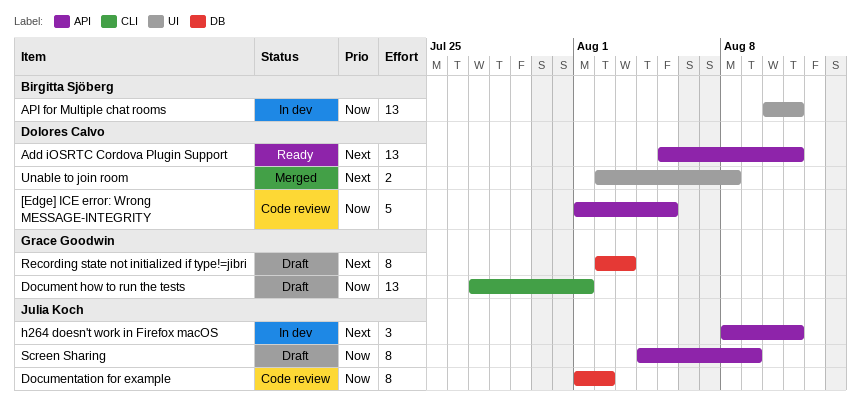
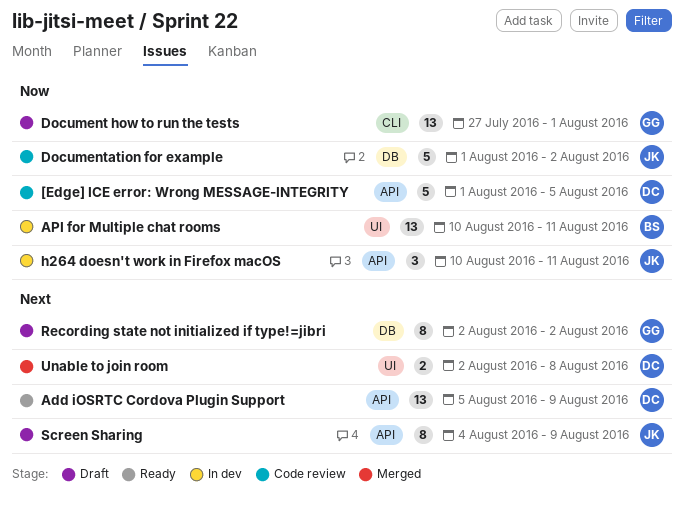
Add iOSRTC Cordova Plugin Support, due: Aug 11 -> Aug 9
Documentation for example, estimate: 8 -> 5
h264 doesn't work in Firefox macOS, priority: Next -> Now
h264 doesn't work in Firefox macOS, start: Aug 8 -> Aug 10
Recording state not initialized if type!=jibri, due: Aug 3 -> Aug 2
Screen Sharing, priority: Now -> Next

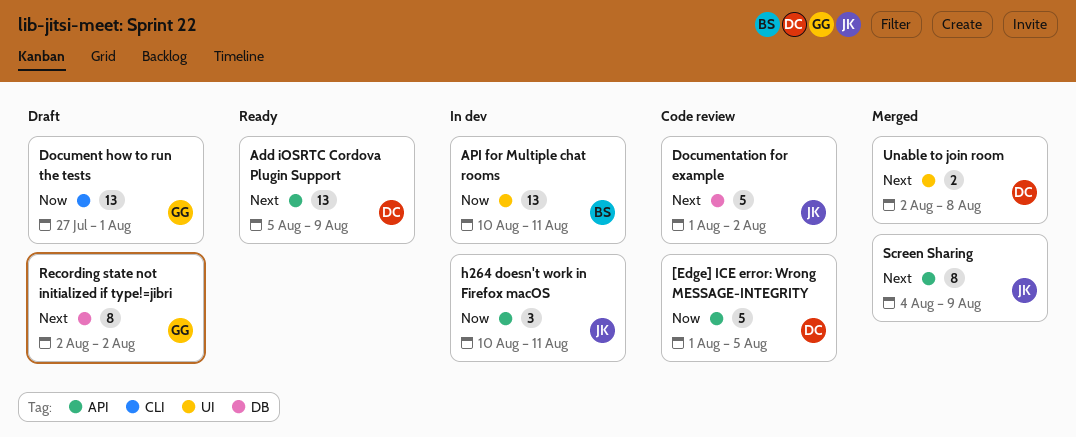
Documentation for example, priority: Now -> Next
Screen Sharing, status: Draft -> Merged

